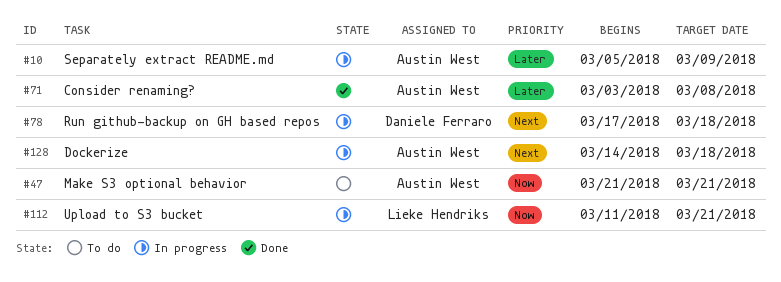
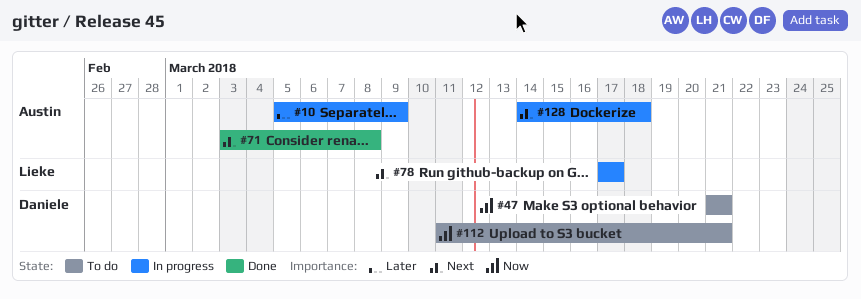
#47, owner: Austin West -> Daniele Ferraro
#71, priority: Later -> Next
#78, owner: Daniele Ferraro -> Lieke Hendriks
#78, due: Mar 18 -> Mar 17
#112, status: In progress -> To do
#112, owner: Lieke Hendriks -> Daniele Ferraro

